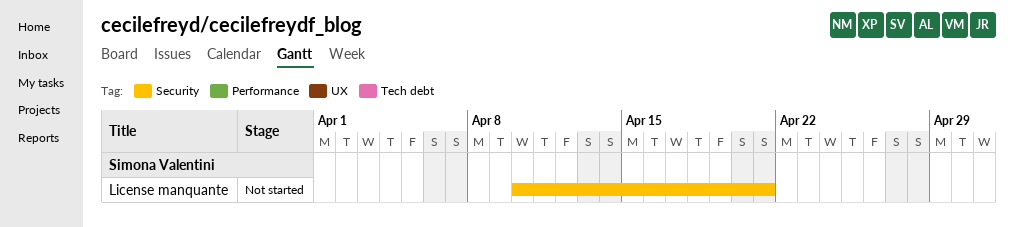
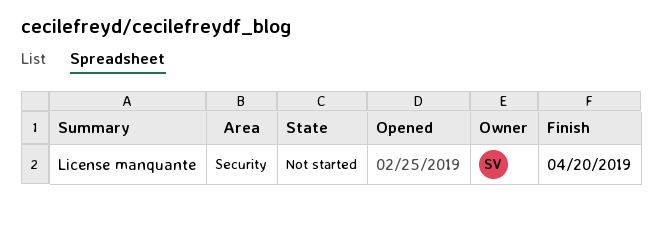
License manquante, due: Apr 21 -> Apr 20

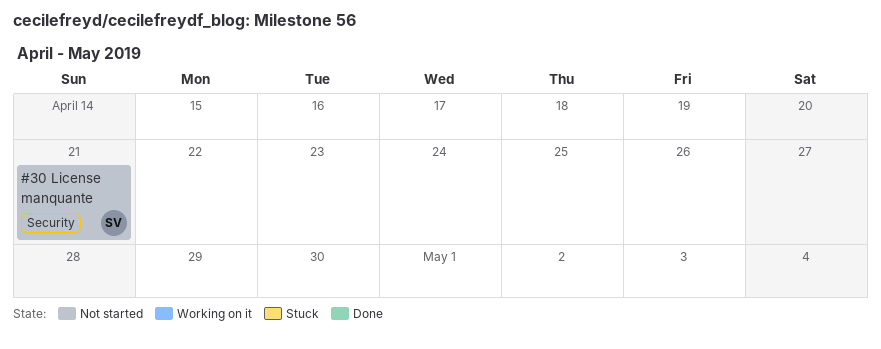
License manquante, due: Apr 20 -> Apr 21

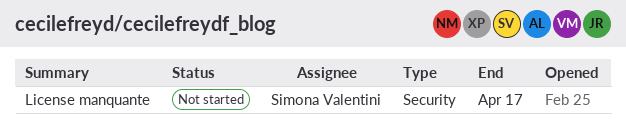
License manquante, due: Apr 21 -> Apr 17

